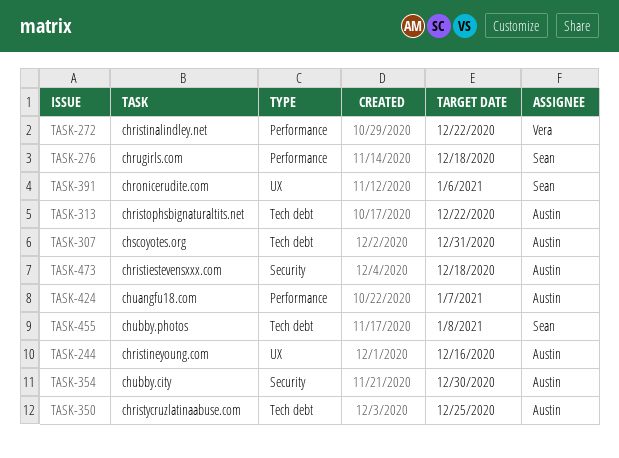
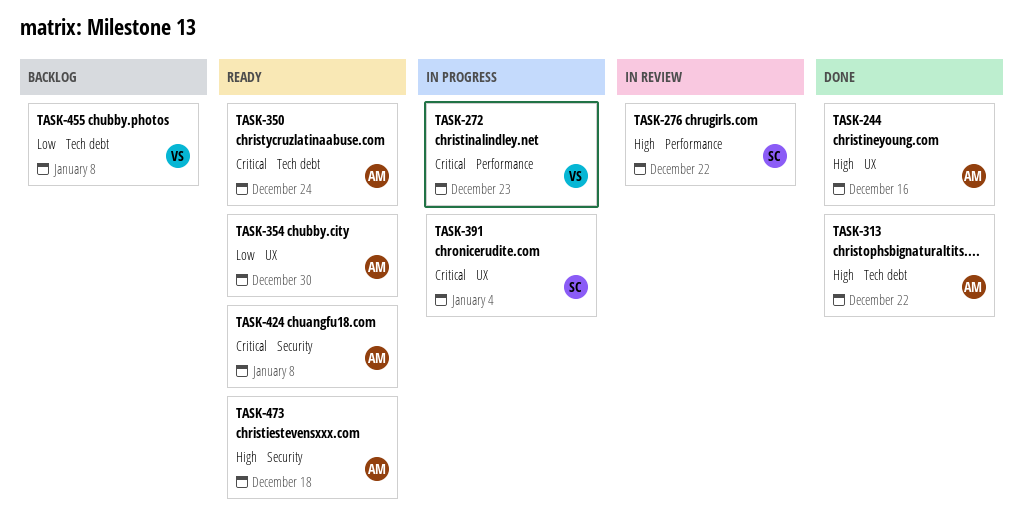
TASK-272, due: Dec 22 -> Dec 23
TASK-276, due: Dec 18 -> Dec 22
TASK-307: present -> none
TASK-350, due: Dec 25 -> Dec 24
TASK-354, label: Security -> UX
TASK-391, due: Jan 6 -> Jan 4
TASK-424, label: Performance -> Security
TASK-424, due: Jan 7 -> Jan 8
TASK-455, owner: Sean -> Vera

